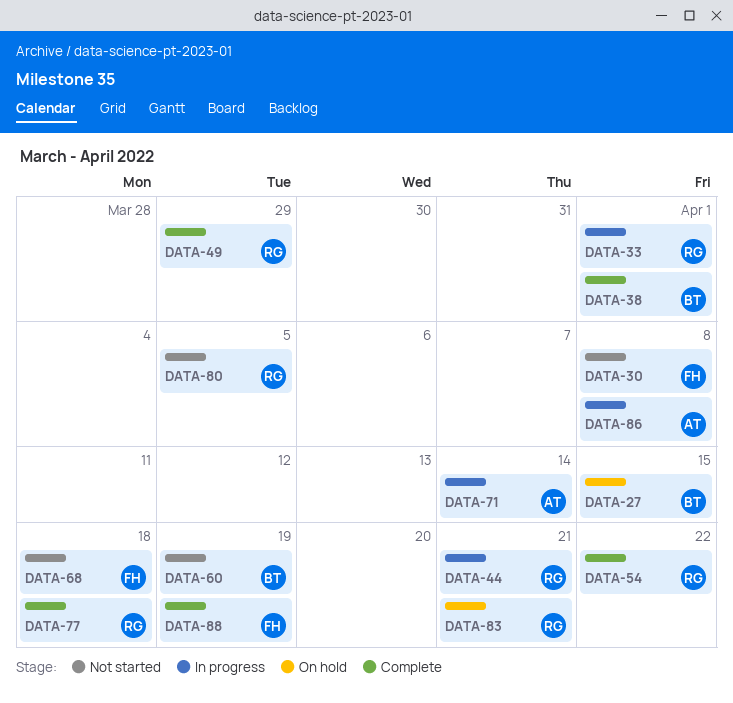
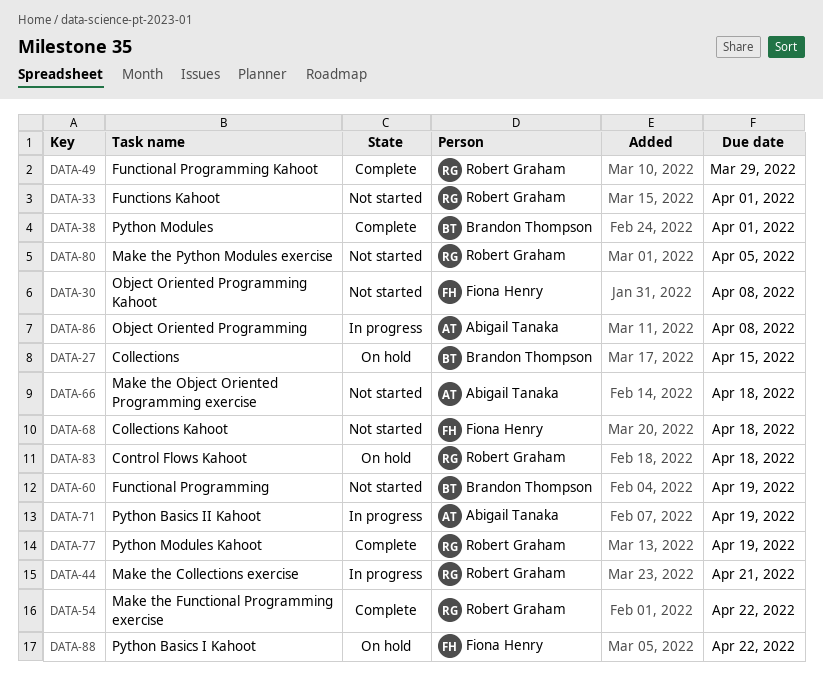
DATA-33, status: In progress -> Not started
DATA-66: none -> present
DATA-71, due: Apr 14 -> Apr 19
DATA-77, due: Apr 18 -> Apr 19
DATA-83, due: Apr 21 -> Apr 18
DATA-88, status: Complete -> On hold
DATA-88, due: Apr 19 -> Apr 22

